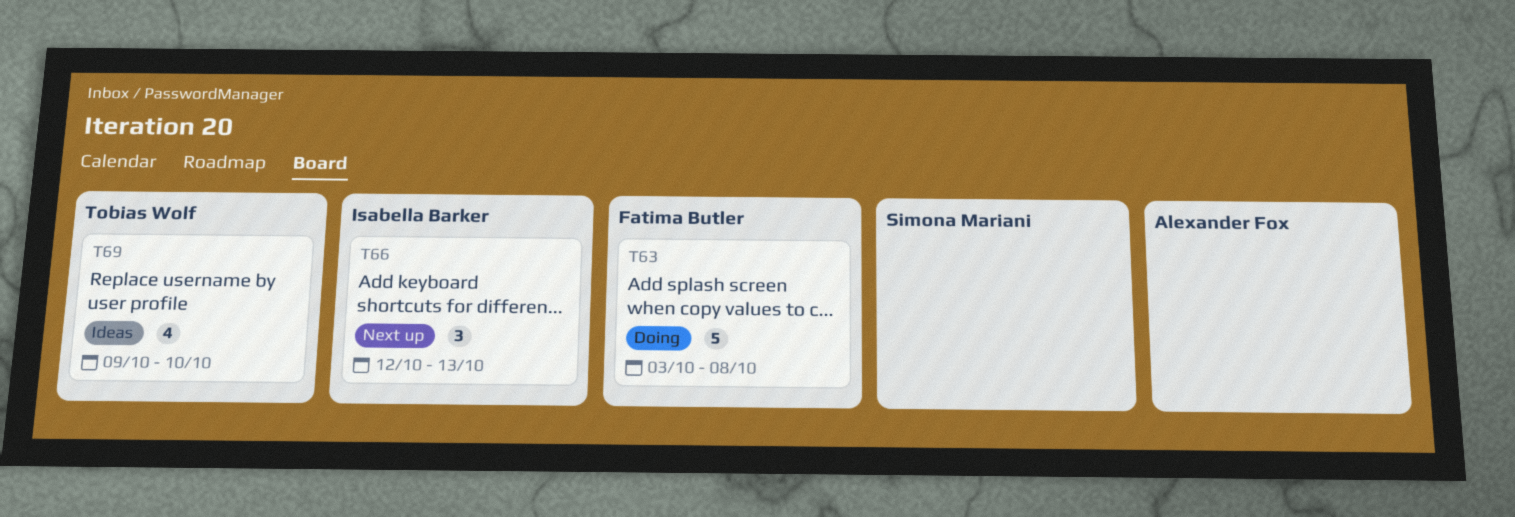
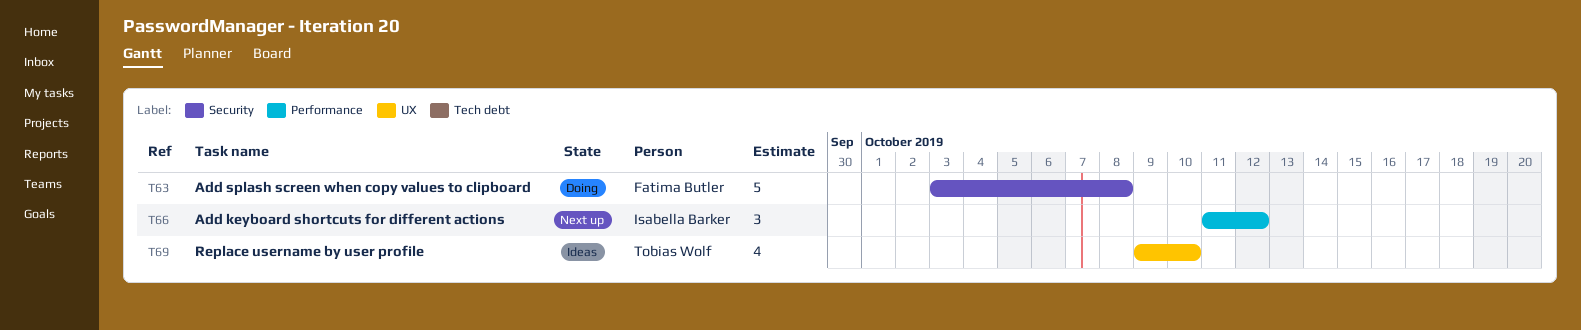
T66, start: Oct 12 -> Oct 11
T66, due: Oct 13 -> Oct 12

